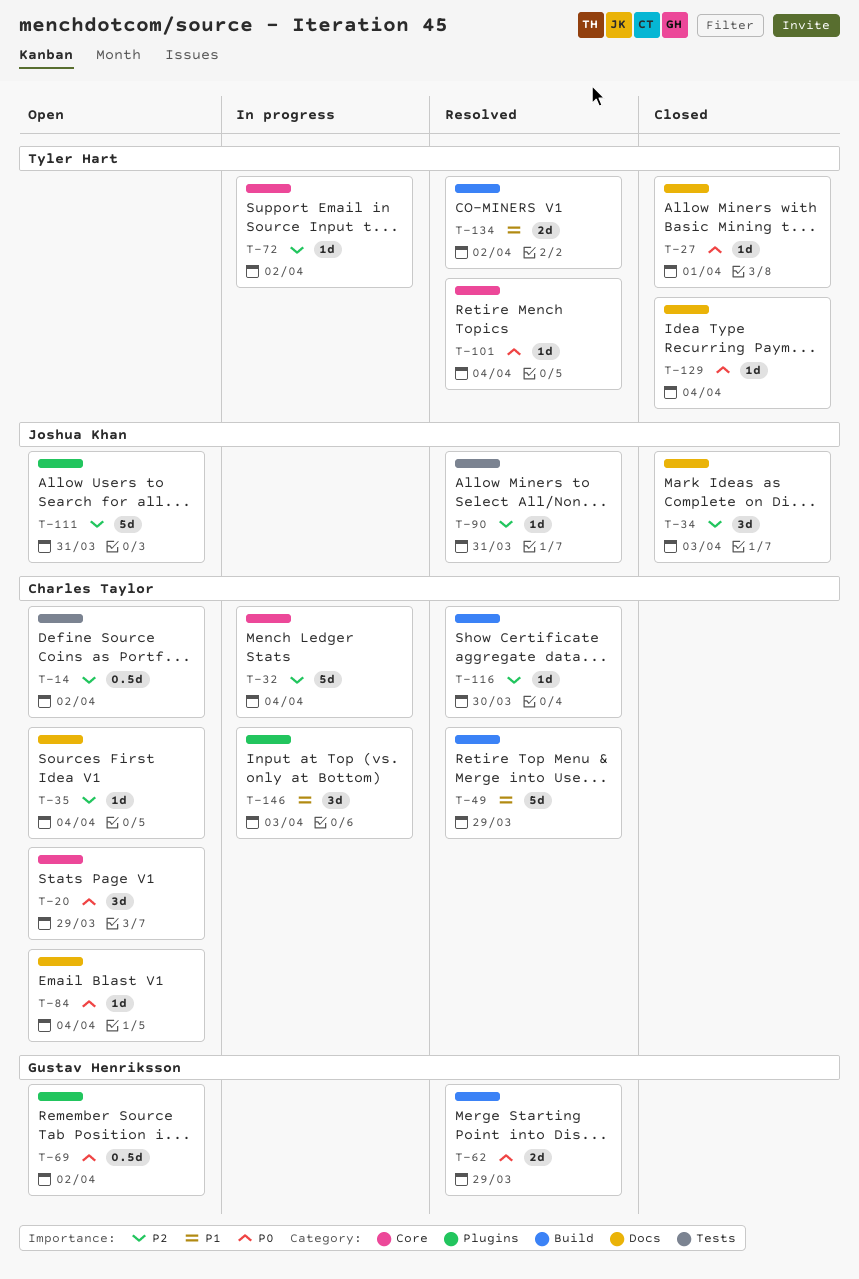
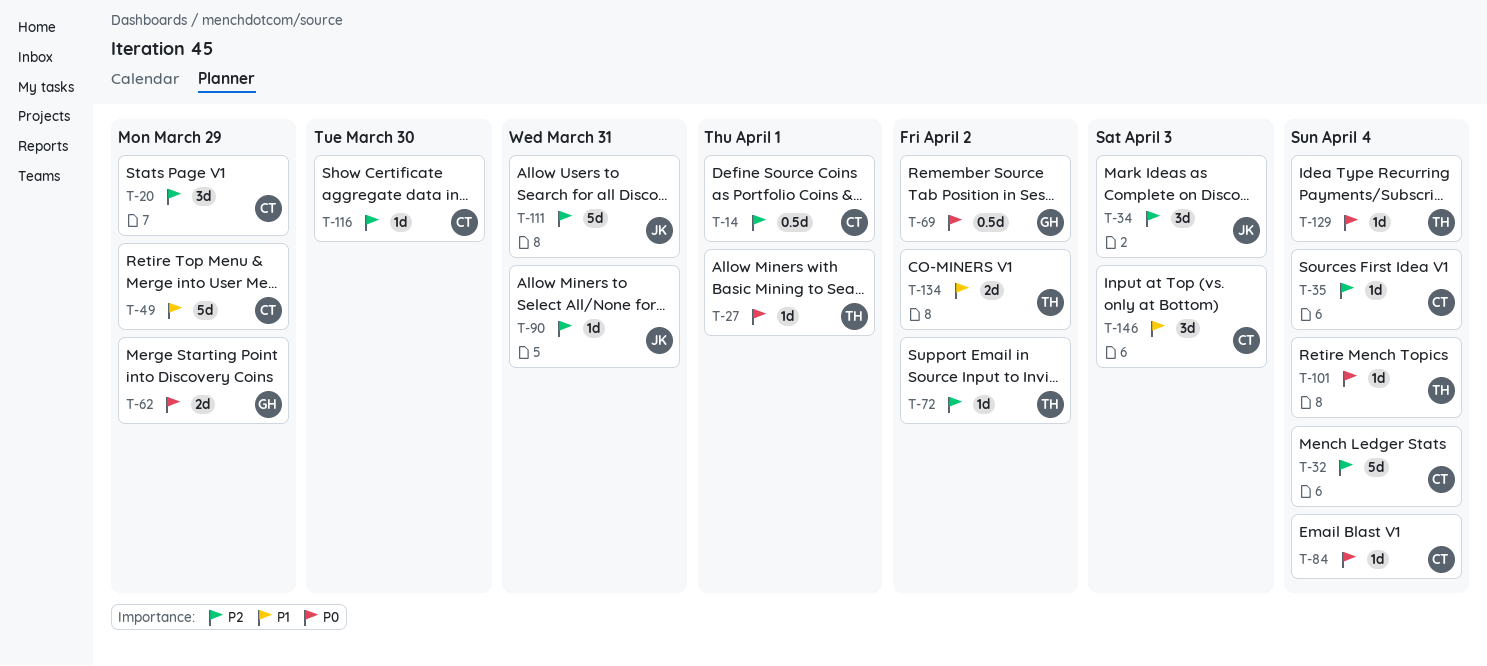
T-14, due: Apr 2 -> Apr 1
T-20, priority: P0 -> P2

